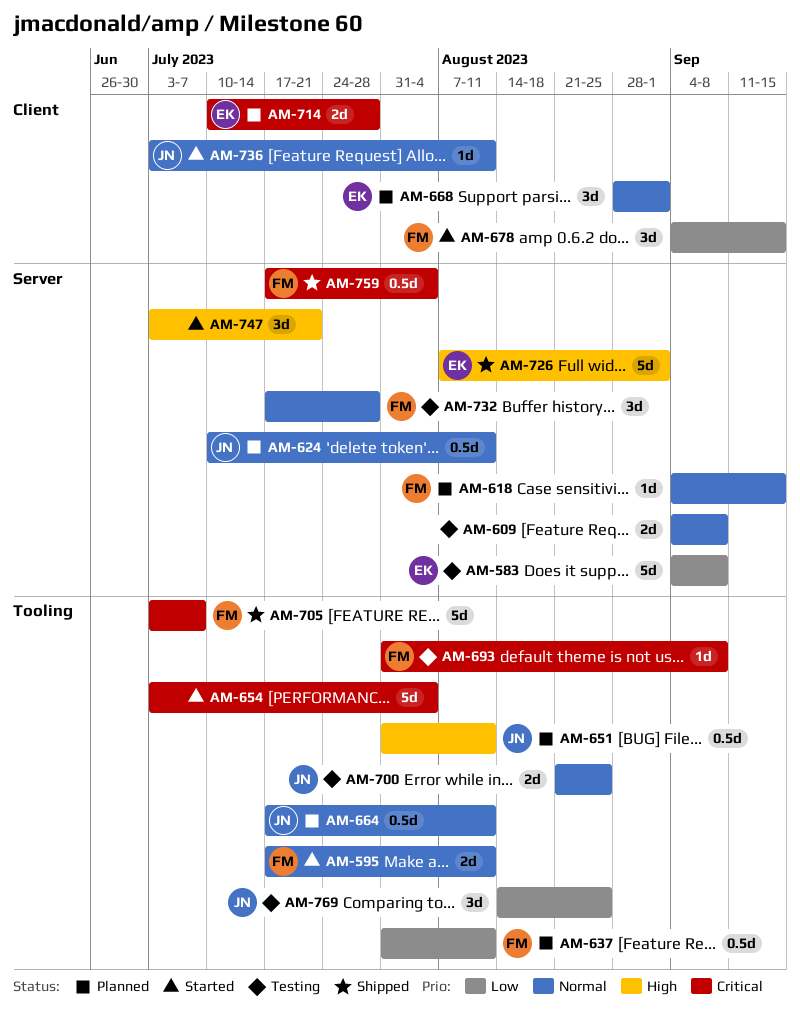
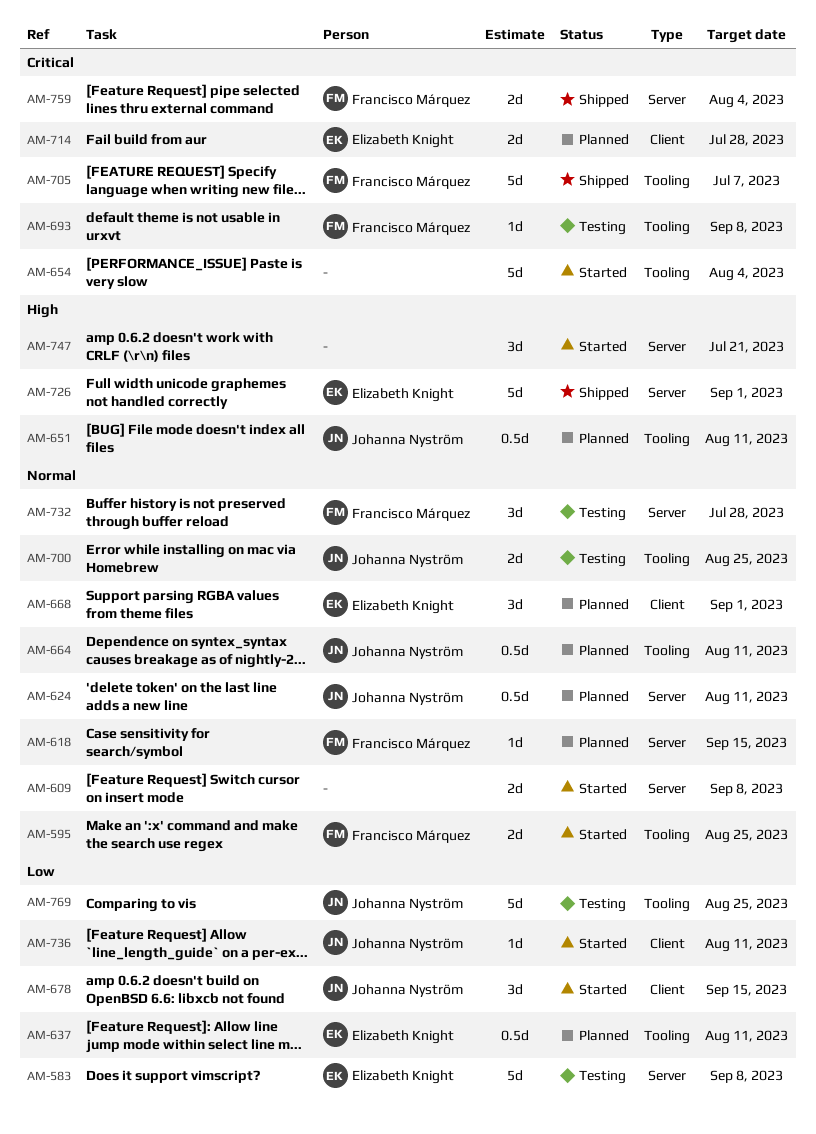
AM-595, due: Aug 11 -> Aug 25
AM-609, status: Testing -> Started
AM-637, owner: Francisco Márquez -> Elizabeth Knight
AM-678, owner: Francisco Márquez -> Johanna Nyström
AM-736, priority: Normal -> Low
AM-759, estimate: 0.5d -> 2d
AM-769, estimate: 3d -> 5d

